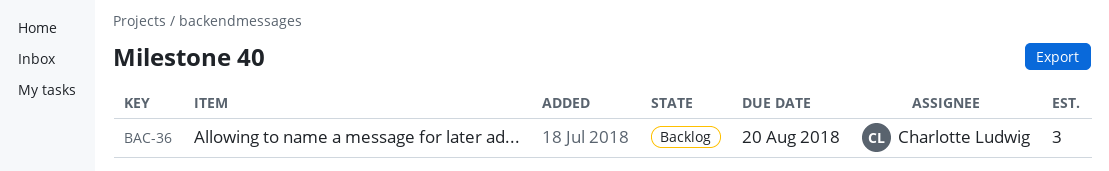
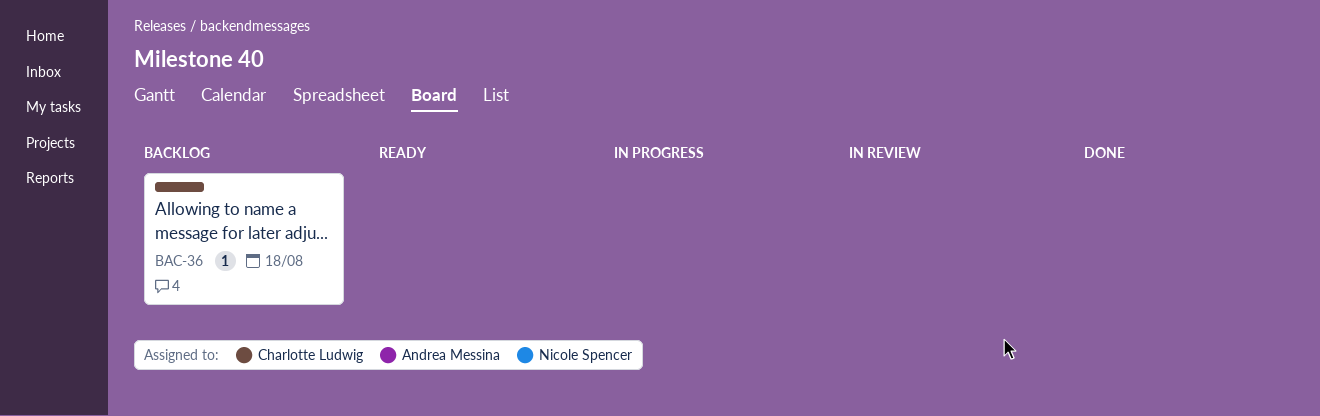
BAC-36, estimate: 3 -> 1
BAC-36, due: Aug 20 -> Aug 18

